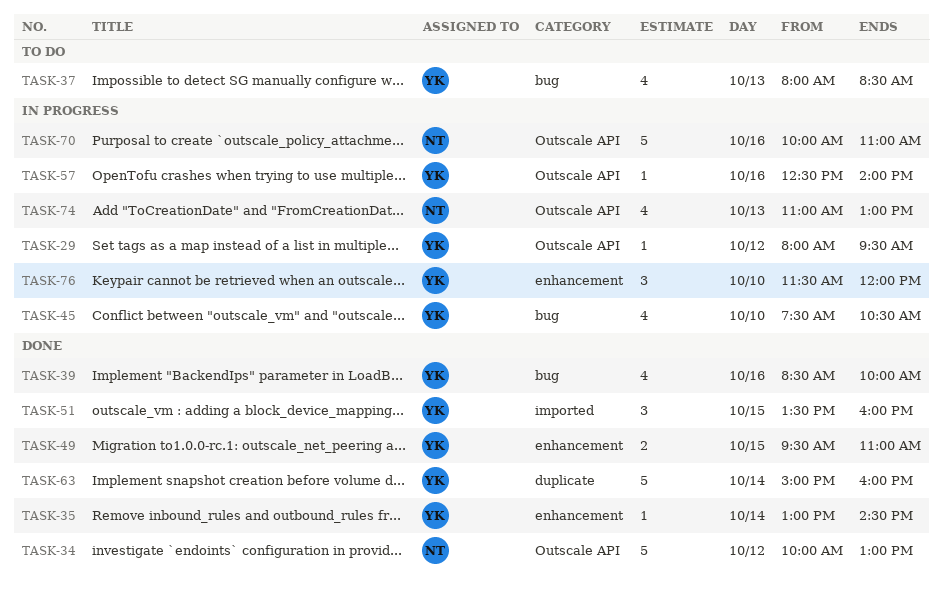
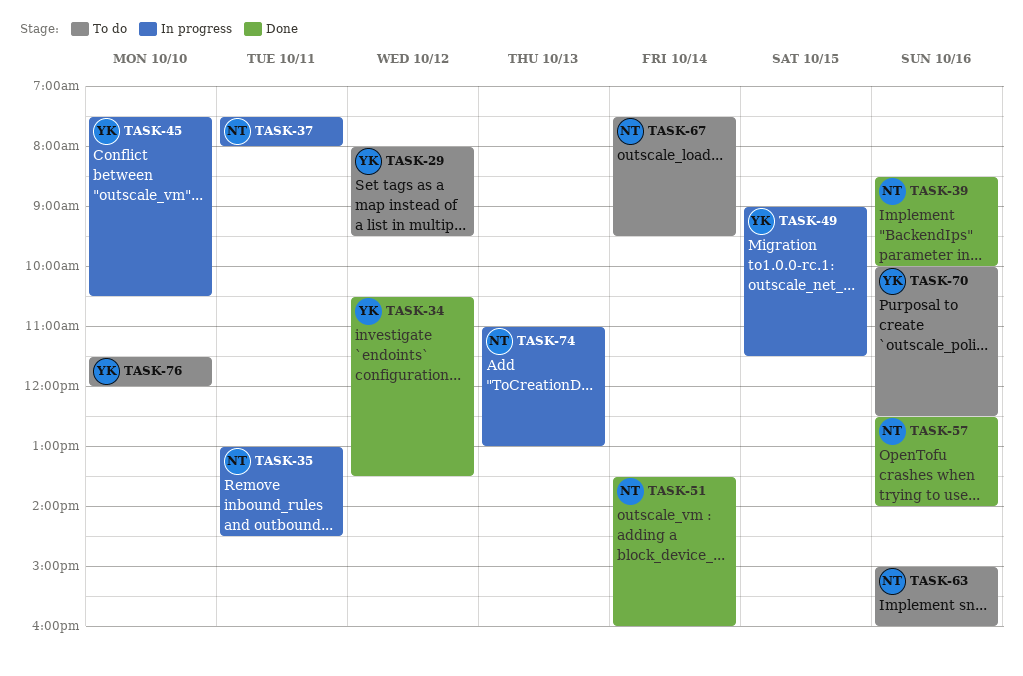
TASK-29, status: In progress -> To do
TASK-34, owner: NT -> YK
TASK-34, begins: 10:00 -> 10:30
TASK-34, ends: 13:00 -> 13:30
TASK-35, status: Done -> In progress
TASK-35, owner: YK -> NT
TASK-35, day: Oct 14 -> Oct 11
TASK-37, status: To do -> In progress
TASK-37, owner: YK -> NT
TASK-37, day: Oct 13 -> Oct 11
TASK-37, begins: 08:00 -> 07:30
TASK-37, ends: 08:30 -> 08:00
TASK-39, owner: YK -> NT
TASK-49, status: Done -> In progress
TASK-49, begins: 09:30 -> 09:00
TASK-49, ends: 11:00 -> 11:30
TASK-51, owner: YK -> NT
TASK-51, day: Oct 15 -> Oct 14
TASK-57, status: In progress -> Done
TASK-57, owner: YK -> NT
TASK-63, status: Done -> To do
TASK-63, owner: YK -> NT
TASK-63, day: Oct 14 -> Oct 16
TASK-67: none -> present
TASK-70, status: In progress -> To do
TASK-70, owner: NT -> YK
TASK-70, ends: 11:00 -> 12:30
TASK-76, status: In progress -> To do

